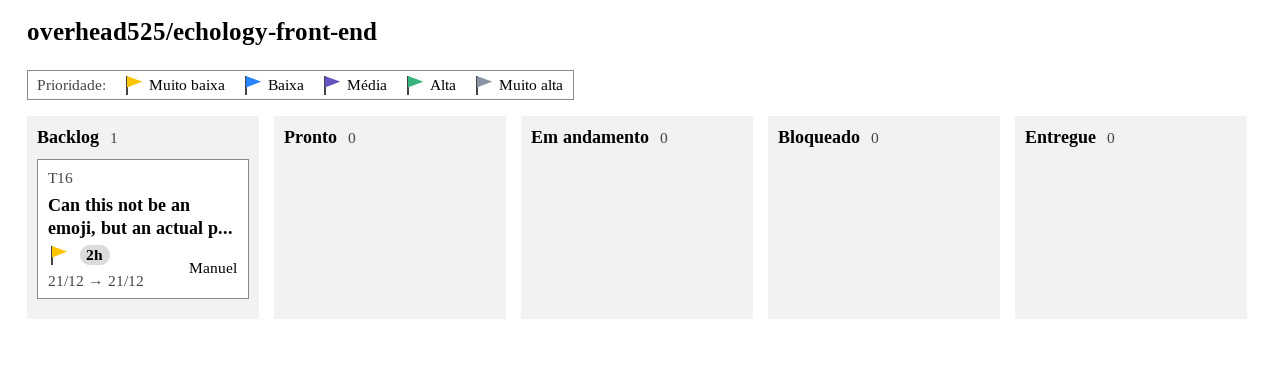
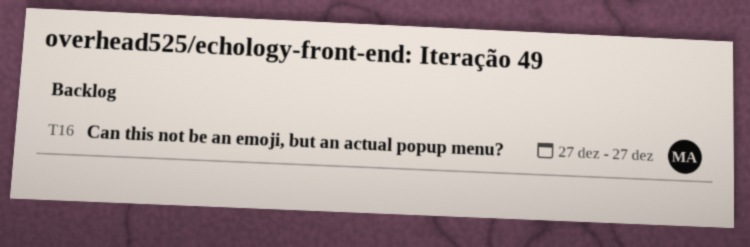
T16, start: Dec 21 -> Dec 27
T16, due: Dec 21 -> Dec 27

